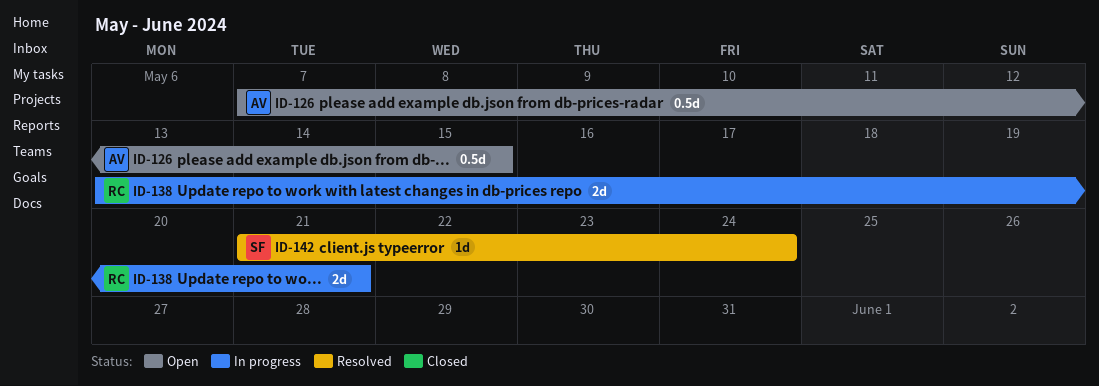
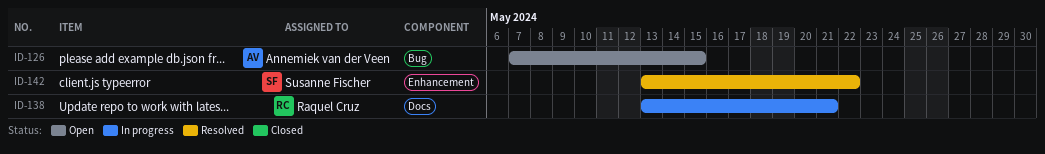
ID-142, start: May 21 -> May 13
ID-142, due: May 24 -> May 22

